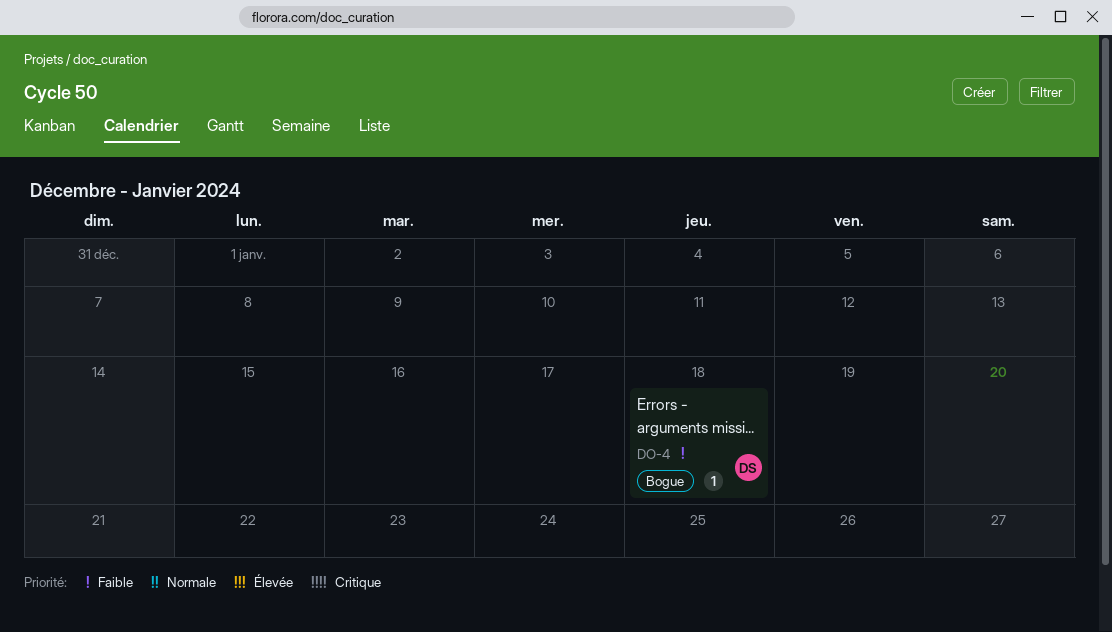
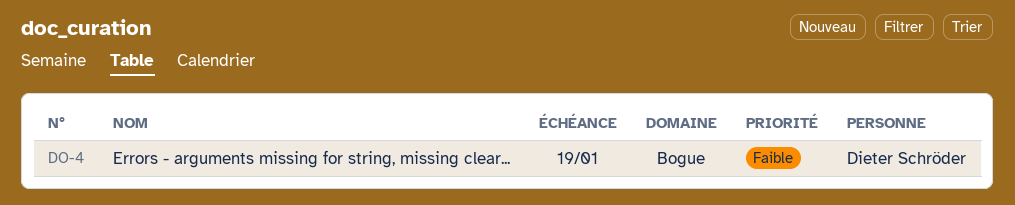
DO-4, due: Jan 18 -> Jan 19

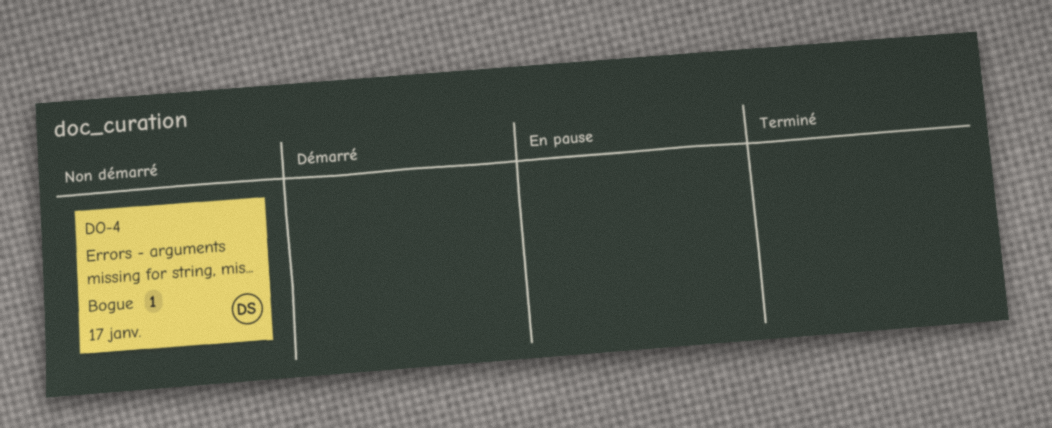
DO-4, due: Jan 19 -> Jan 17

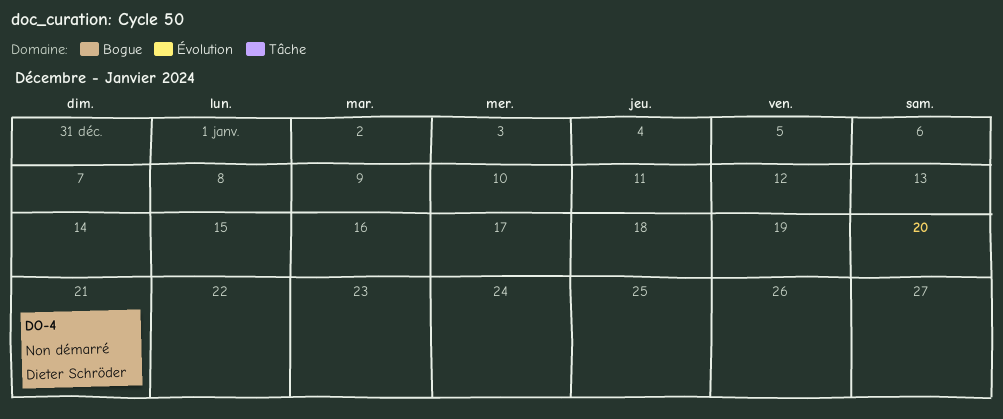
DO-4, due: Jan 17 -> Jan 21

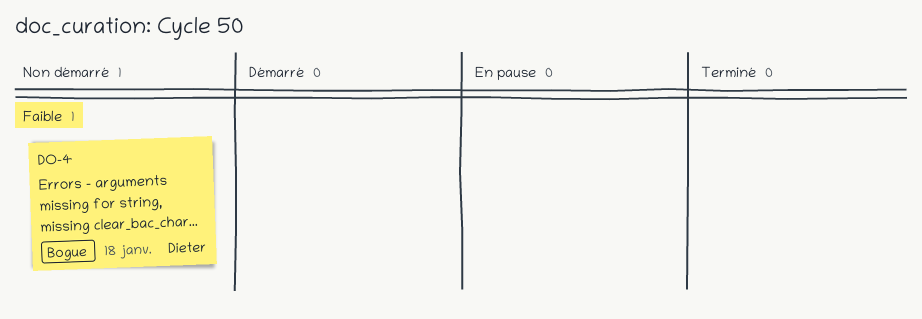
DO-4, due: Jan 21 -> Jan 18

